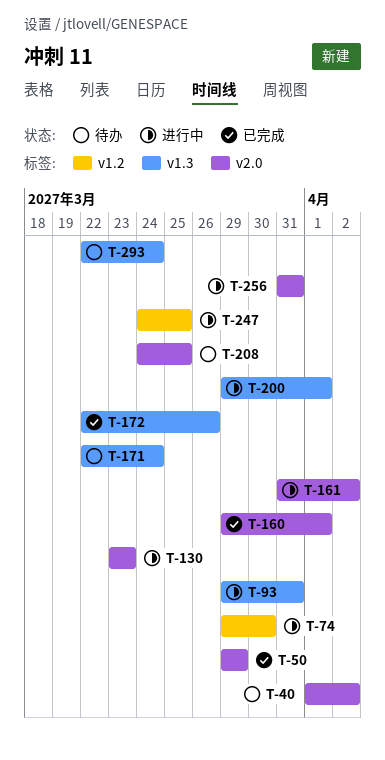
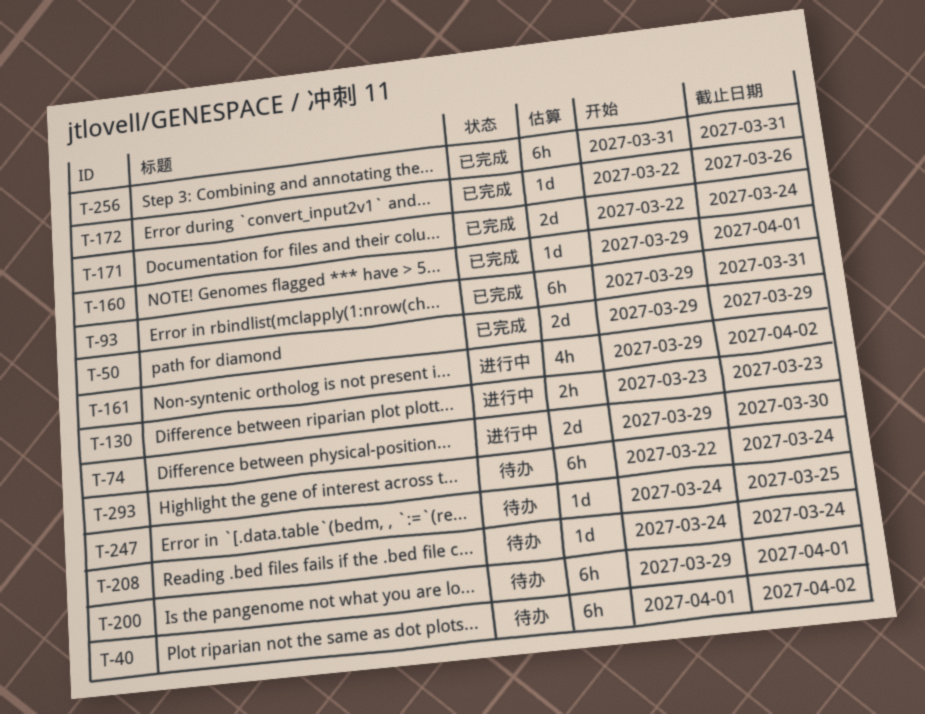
T-93, status: 进行中 -> 已完成
T-161, start: Mar 31 -> Mar 29
T-171, status: 待办 -> 已完成
T-200, status: 进行中 -> 待办
T-208, due: Mar 25 -> Mar 24
T-247, status: 进行中 -> 待办
T-256, status: 进行中 -> 已完成

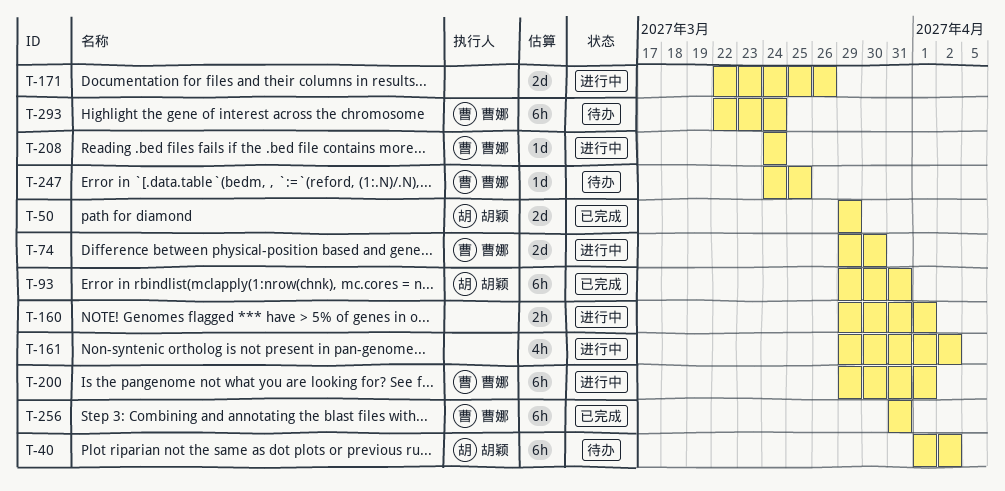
T-130: present -> none
T-160, status: 已完成 -> 进行中
T-160, estimate: 1d -> 2h
T-171, status: 已完成 -> 进行中
T-171, due: Mar 24 -> Mar 26
T-172: present -> none
T-200, status: 待办 -> 进行中
T-208, status: 待办 -> 进行中

